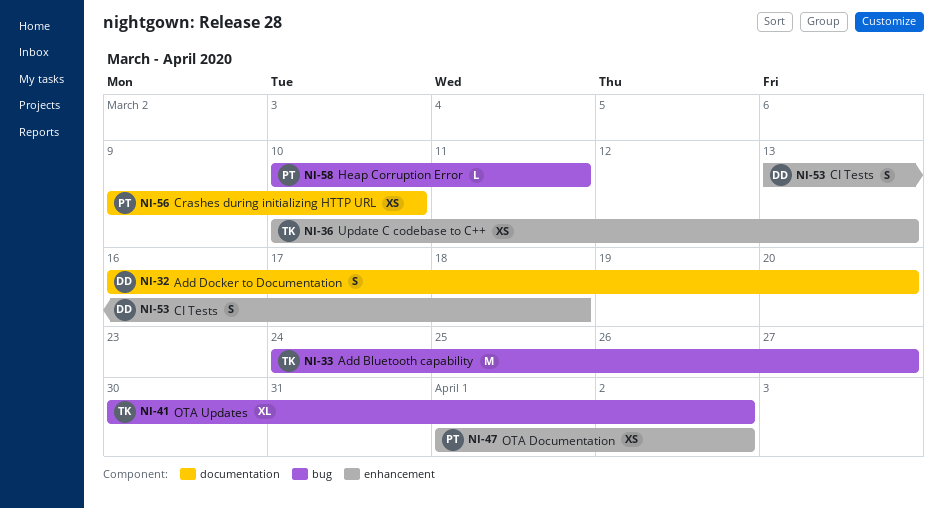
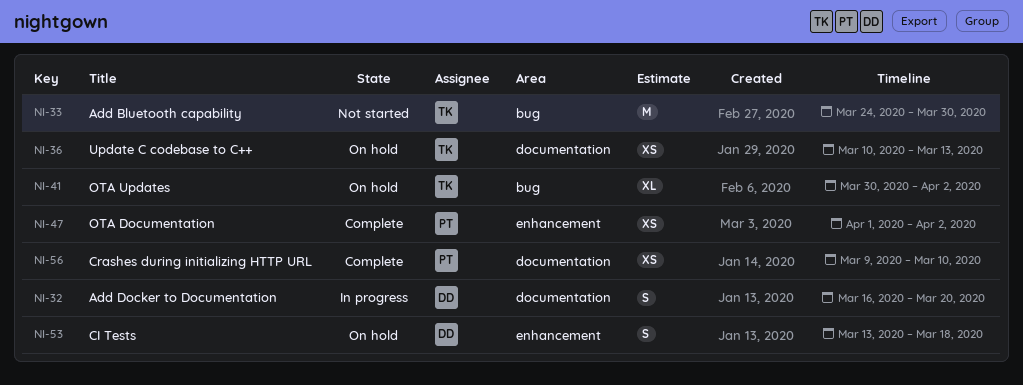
NI-33, due: Mar 27 -> Mar 30
NI-36, label: enhancement -> documentation
NI-58: present -> none

